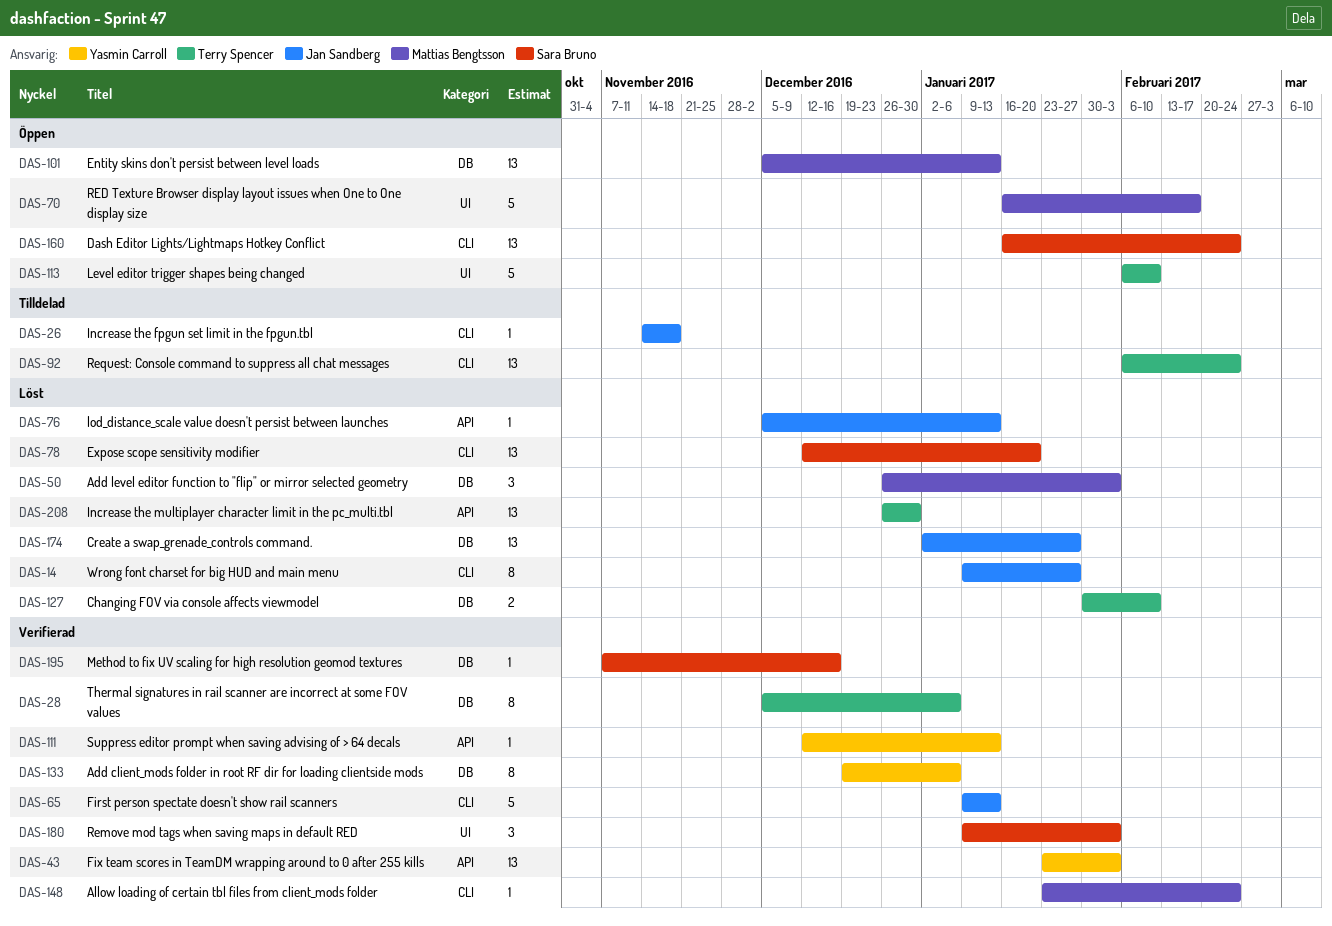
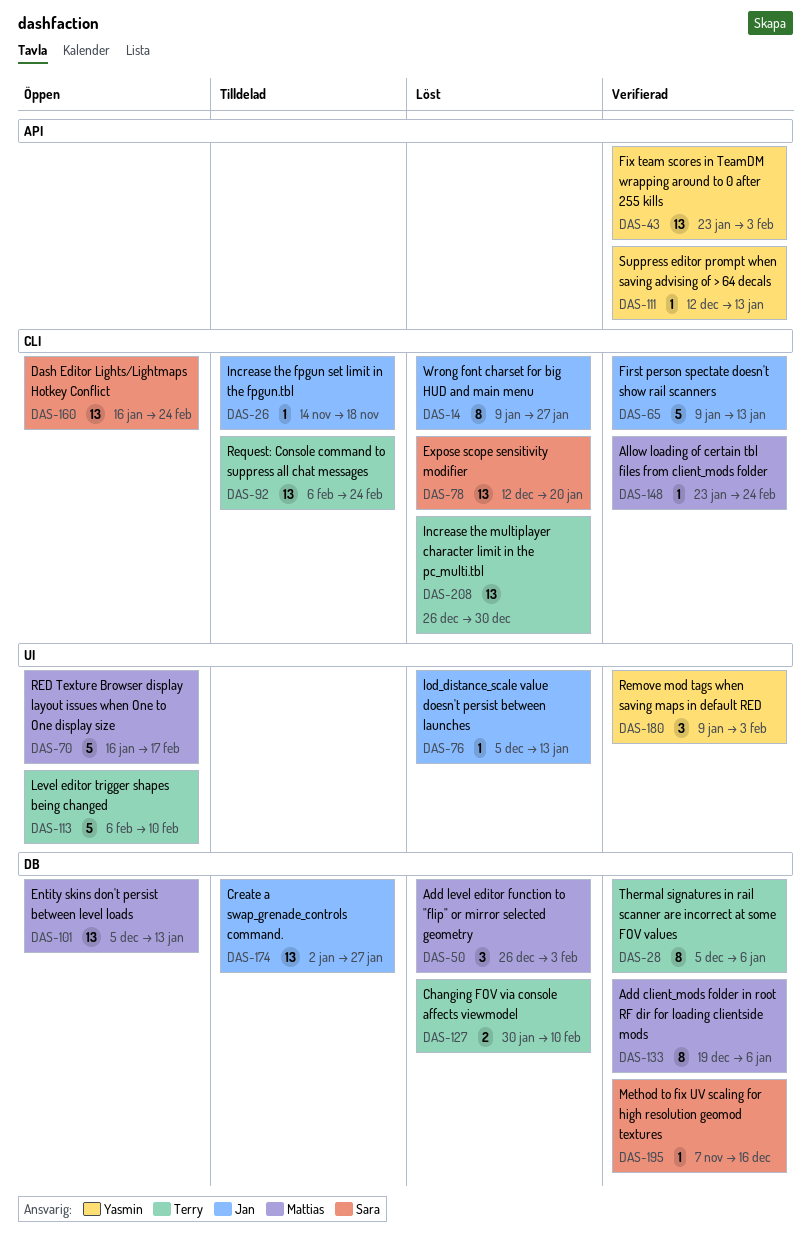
DAS-76, label: API -> UI
DAS-133, owner: Yasmin Carroll -> Mattias Bengtsson
DAS-174, status: Löst -> Tilldelad
DAS-180, owner: Sara Bruno -> Yasmin Carroll
DAS-208, label: API -> CLI

